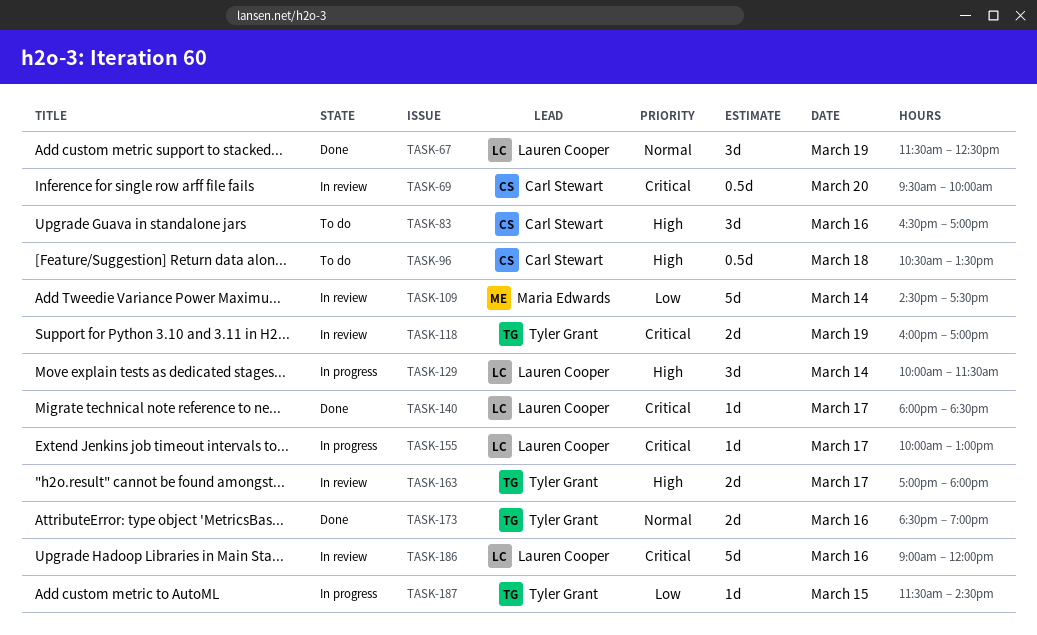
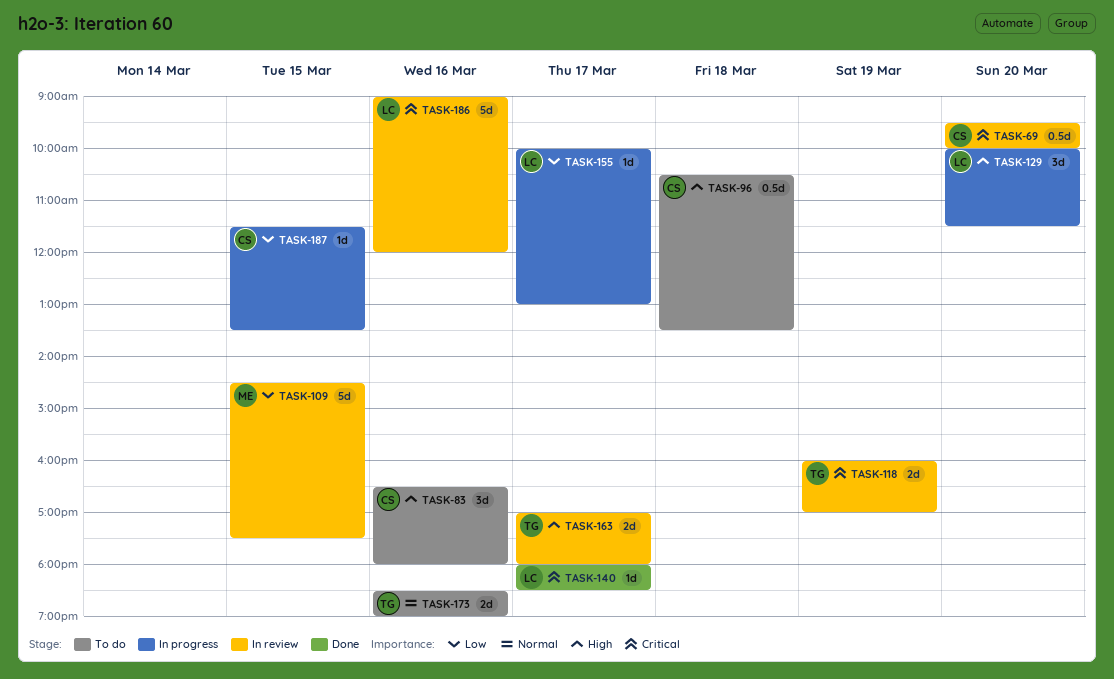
TASK-67: present -> none
TASK-83, ends: 17:00 -> 18:00
TASK-109, day: Mar 14 -> Mar 15
TASK-129, day: Mar 14 -> Mar 20
TASK-155, priority: Critical -> Low
TASK-173, status: Done -> To do
TASK-187, owner: Tyler Grant -> Carl Stewart
TASK-187, ends: 14:30 -> 13:30

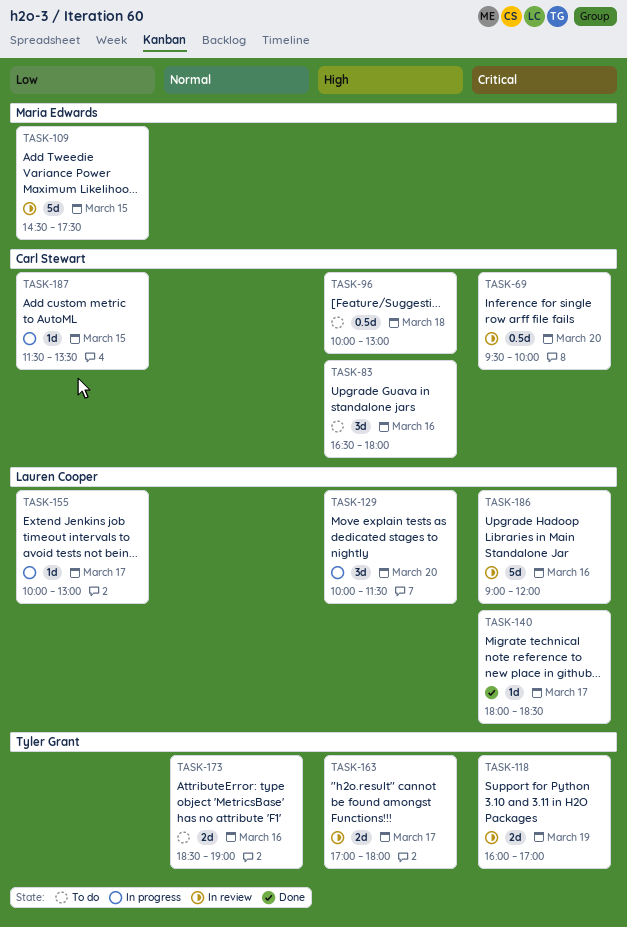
TASK-96, begins: 10:30 -> 10:00
TASK-96, ends: 13:30 -> 13:00

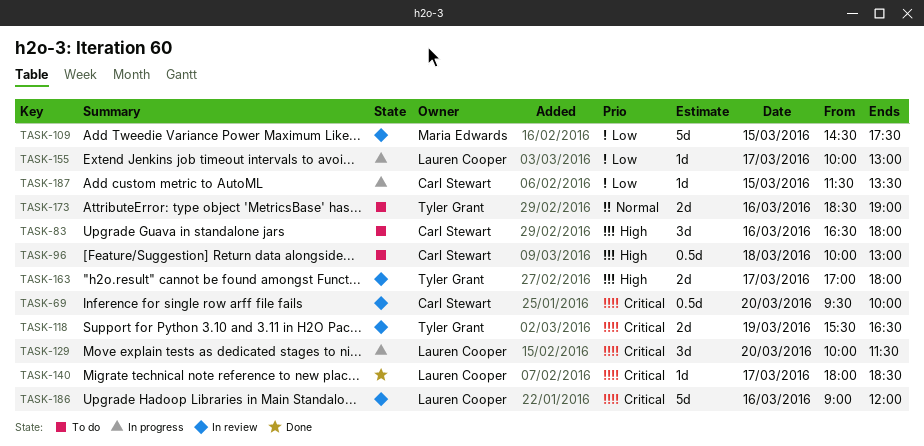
TASK-118, begins: 16:00 -> 15:30
TASK-118, ends: 17:00 -> 16:30
TASK-129, priority: High -> Critical

